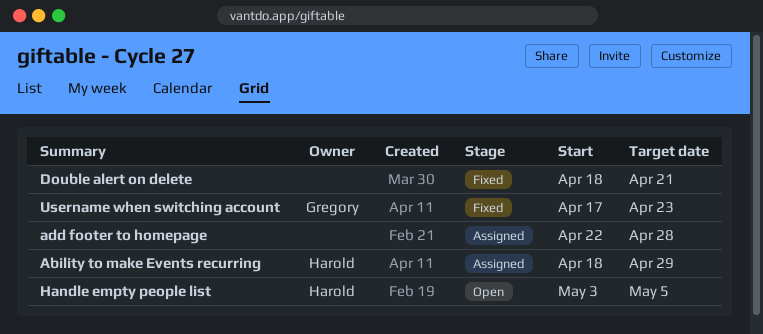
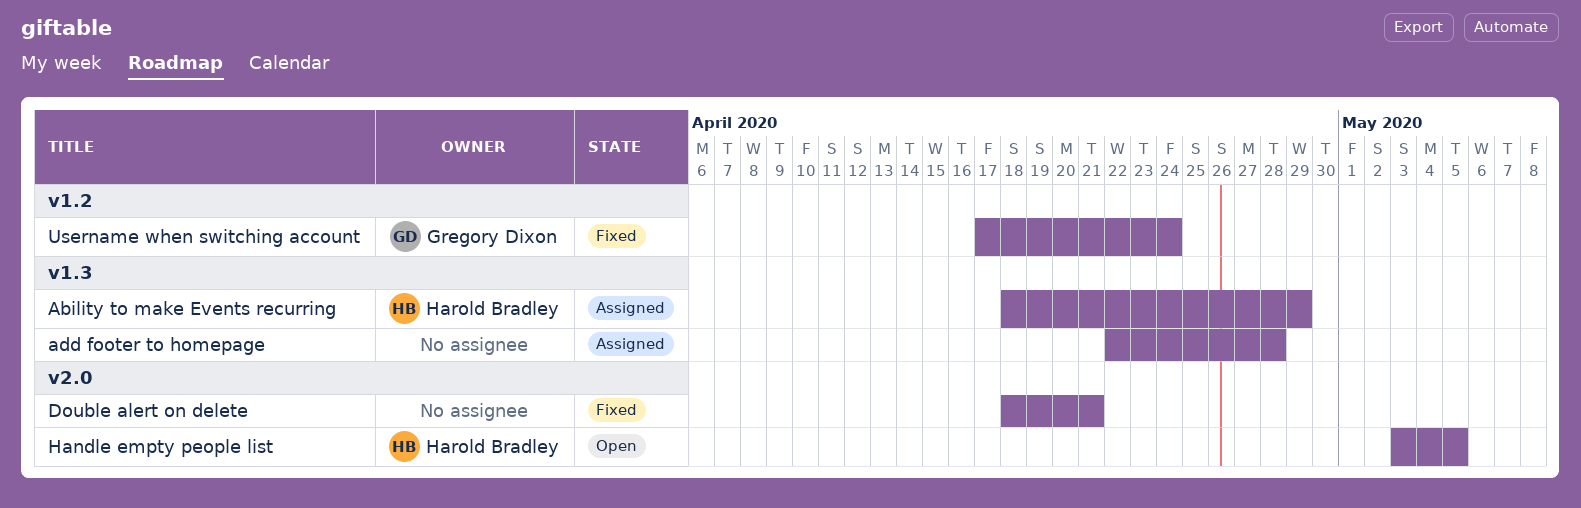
Username when switching account, due: Apr 23 -> Apr 24

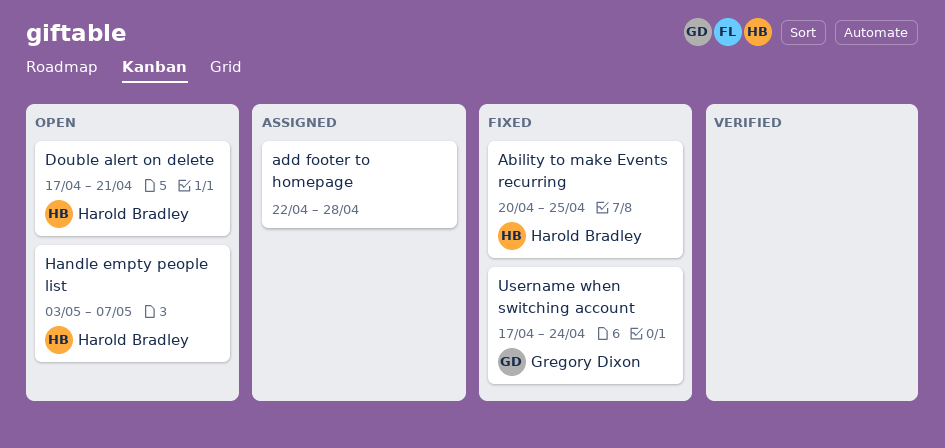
Ability to make Events recurring, status: Assigned -> Fixed
Ability to make Events recurring, start: Apr 18 -> Apr 20
Ability to make Events recurring, due: Apr 29 -> Apr 25
Double alert on delete, status: Fixed -> Open
Double alert on delete, owner: none -> Harold Bradley
Double alert on delete, start: Apr 18 -> Apr 17
Handle empty people list, due: May 5 -> May 7

